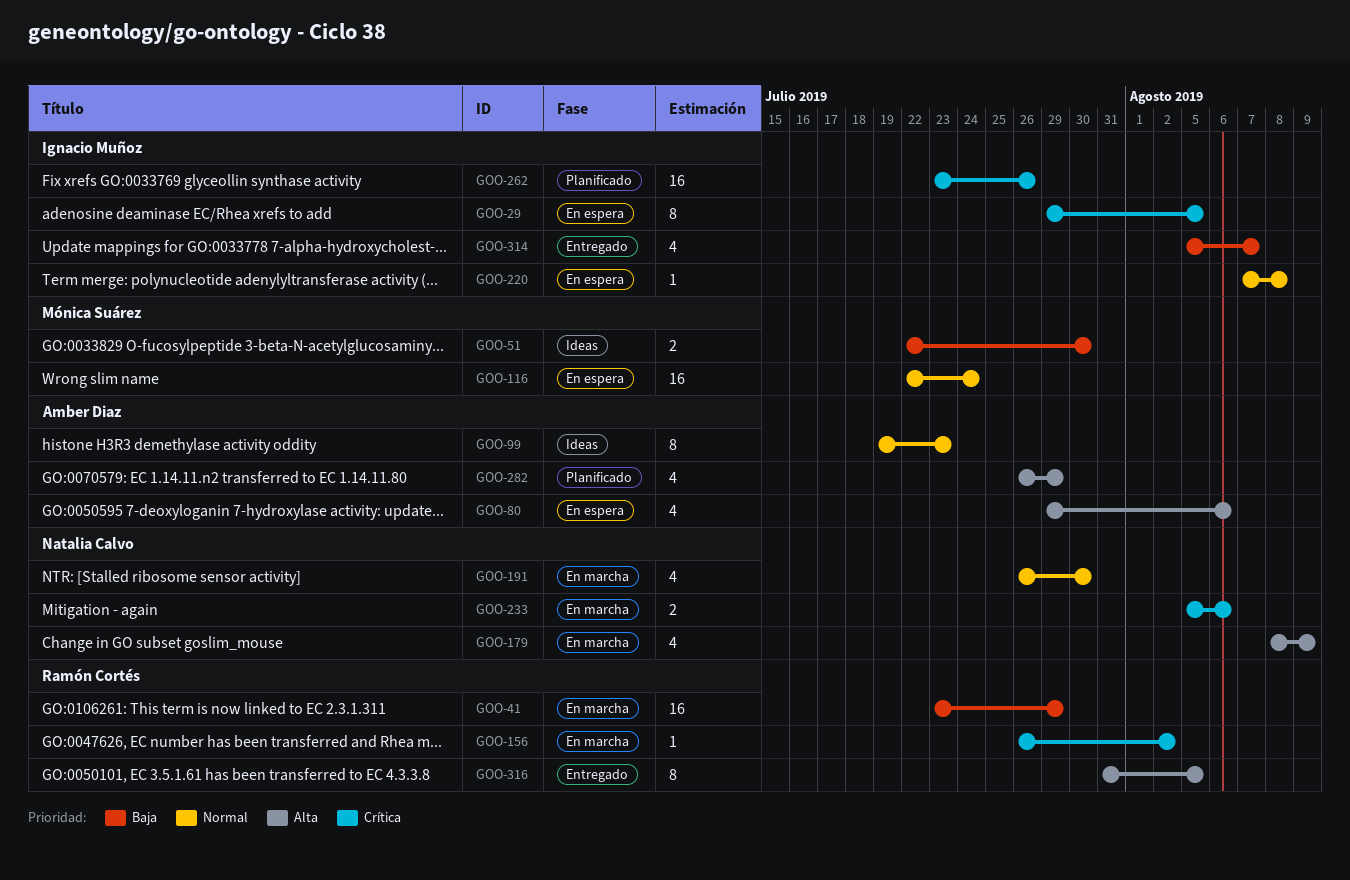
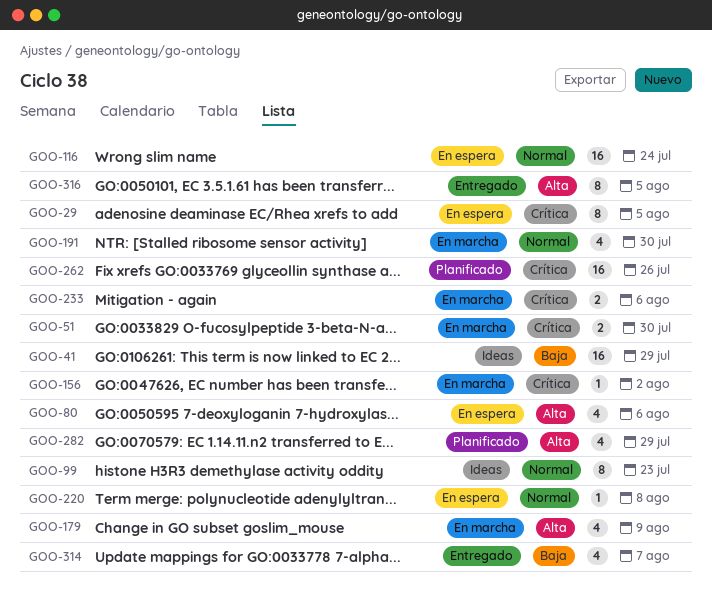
GOO-41, status: En marcha -> Ideas
GOO-51, status: Ideas -> En marcha
GOO-51, priority: Baja -> Crítica

